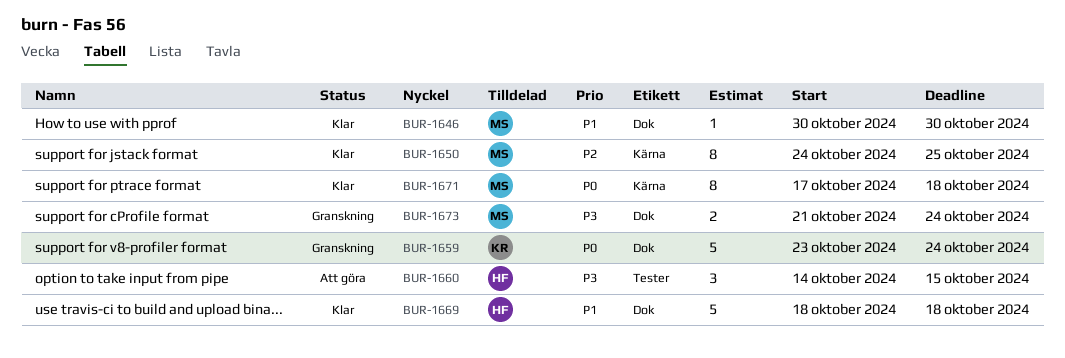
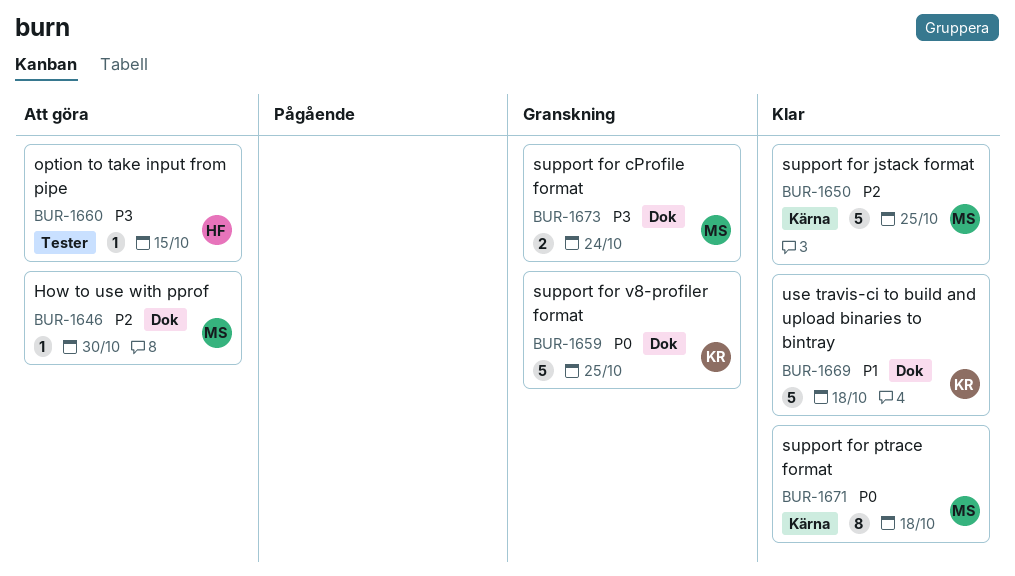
BUR-1646, status: Klar -> Att göra
BUR-1646, priority: P1 -> P2
BUR-1650, estimate: 8 -> 5
BUR-1659, due: Oct 24 -> Oct 25
BUR-1660, estimate: 3 -> 1
BUR-1669, owner: HF -> KR

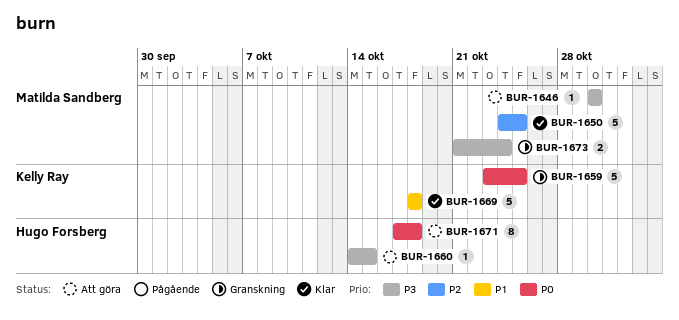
BUR-1646, priority: P2 -> P3
BUR-1671, status: Klar -> Att göra
BUR-1671, owner: Matilda Sandberg -> Hugo Forsberg

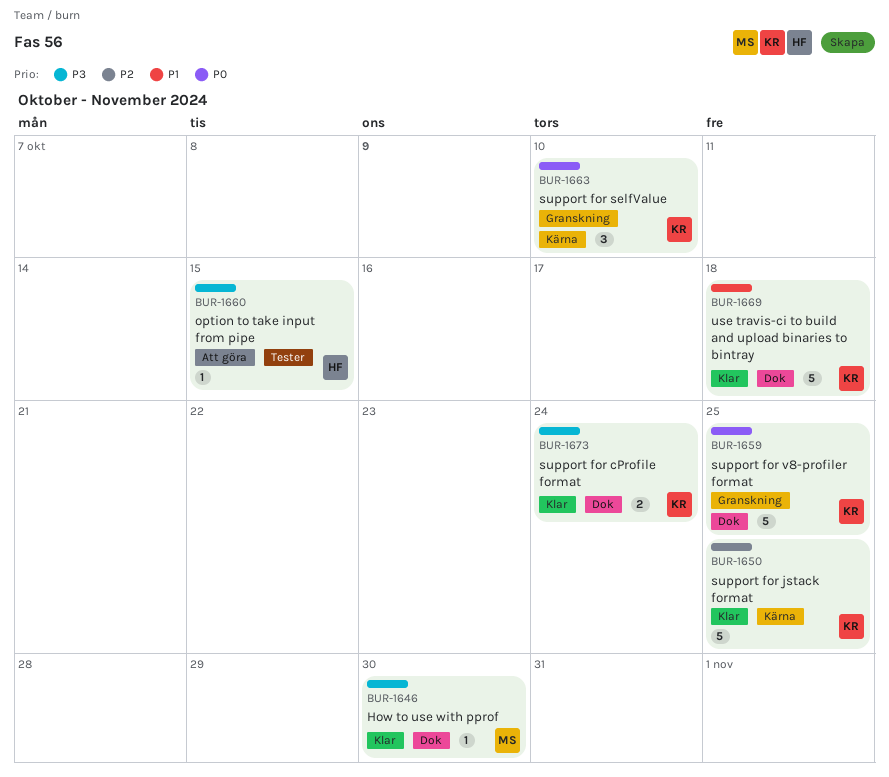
BUR-1646, status: Att göra -> Klar
BUR-1650, owner: Matilda Sandberg -> Kelly Ray
BUR-1663: none -> present
BUR-1671: present -> none
BUR-1673, status: Granskning -> Klar
BUR-1673, owner: Matilda Sandberg -> Kelly Ray

